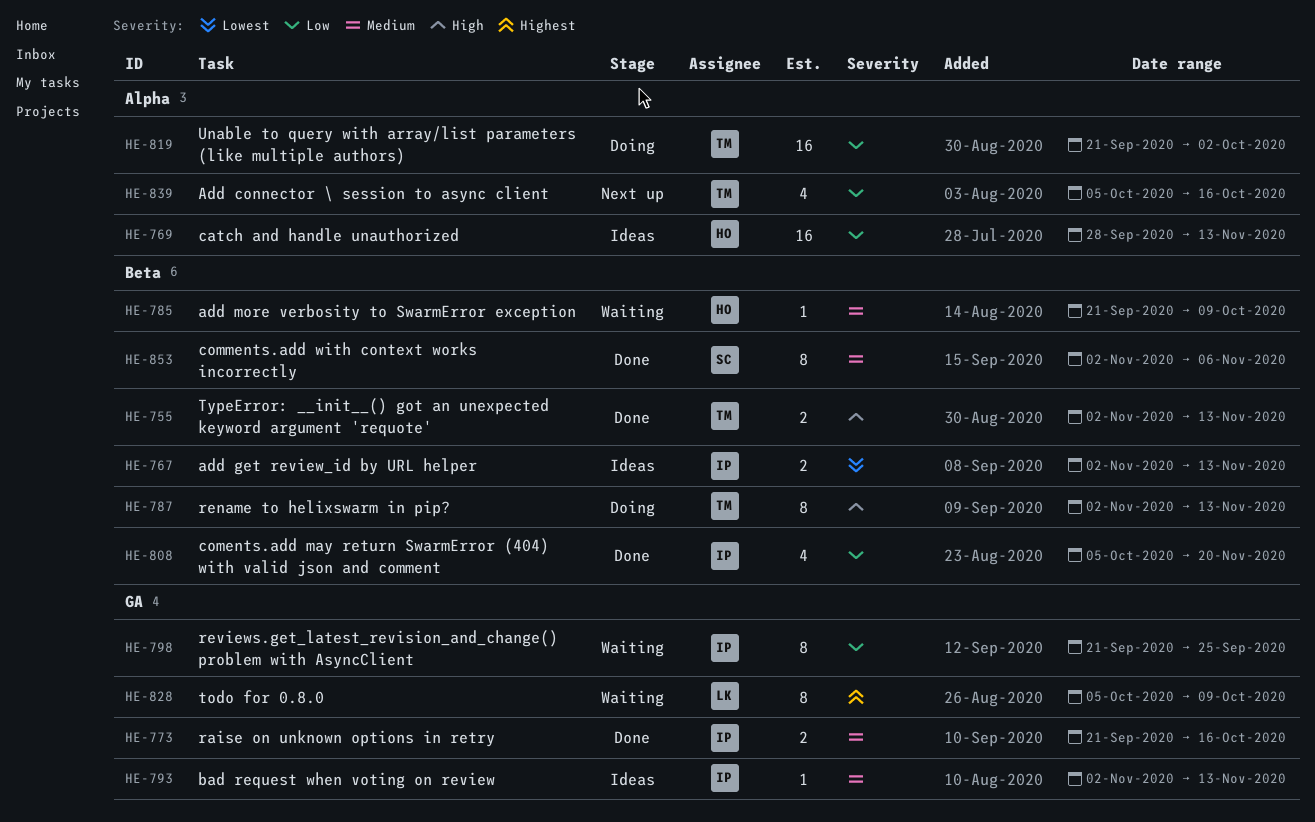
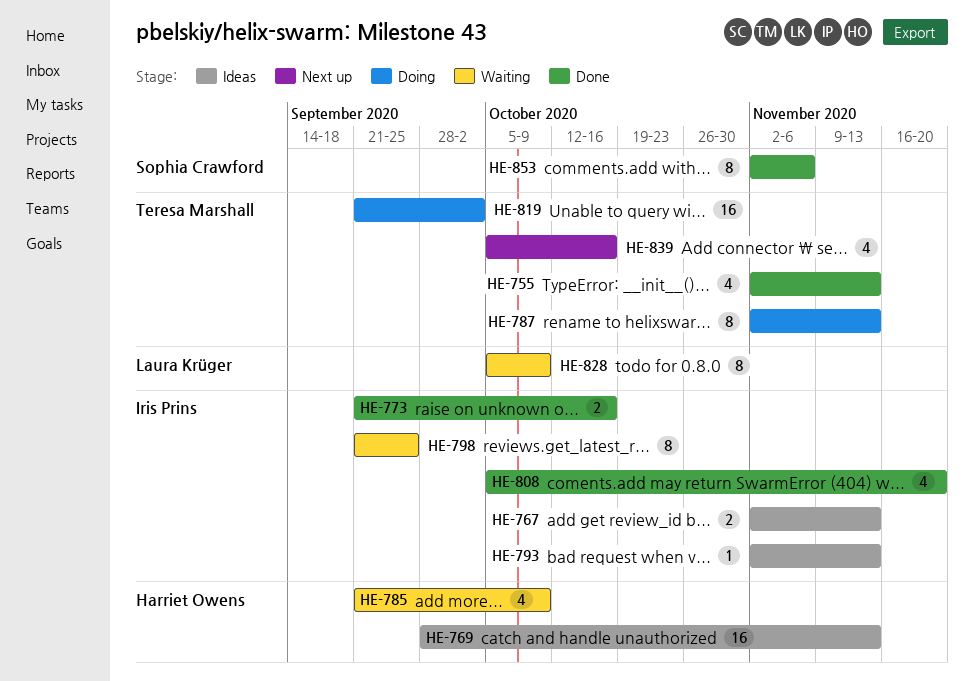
HE-755, estimate: 2 -> 4
HE-785, estimate: 1 -> 4

